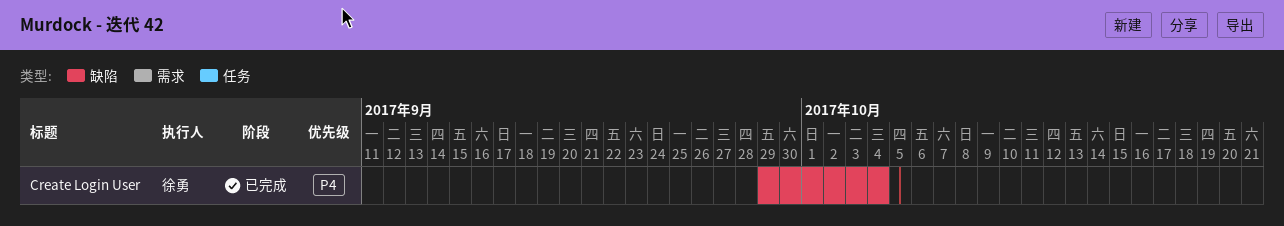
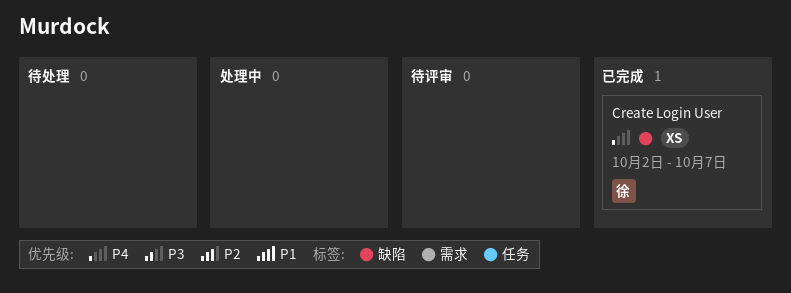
Create Login User, start: Sep 29 -> Oct 2
Create Login User, due: Oct 4 -> Oct 7

